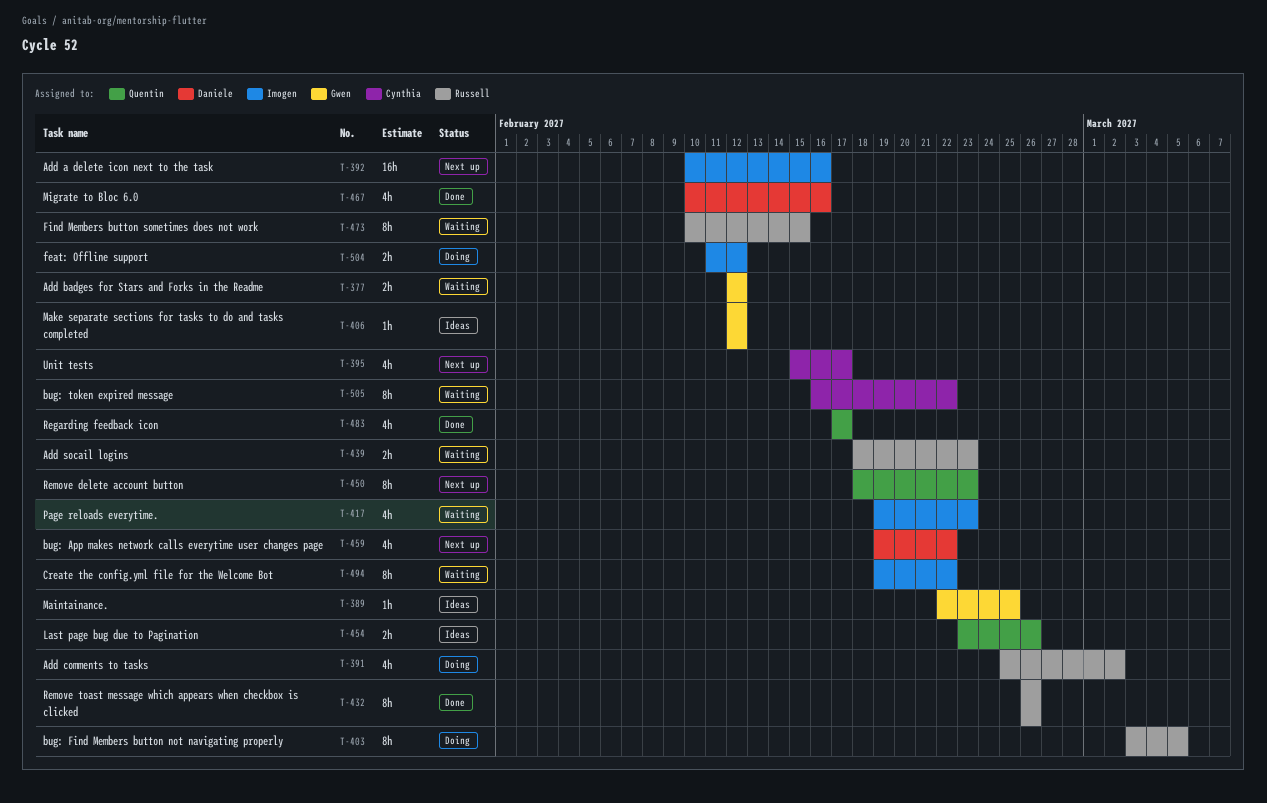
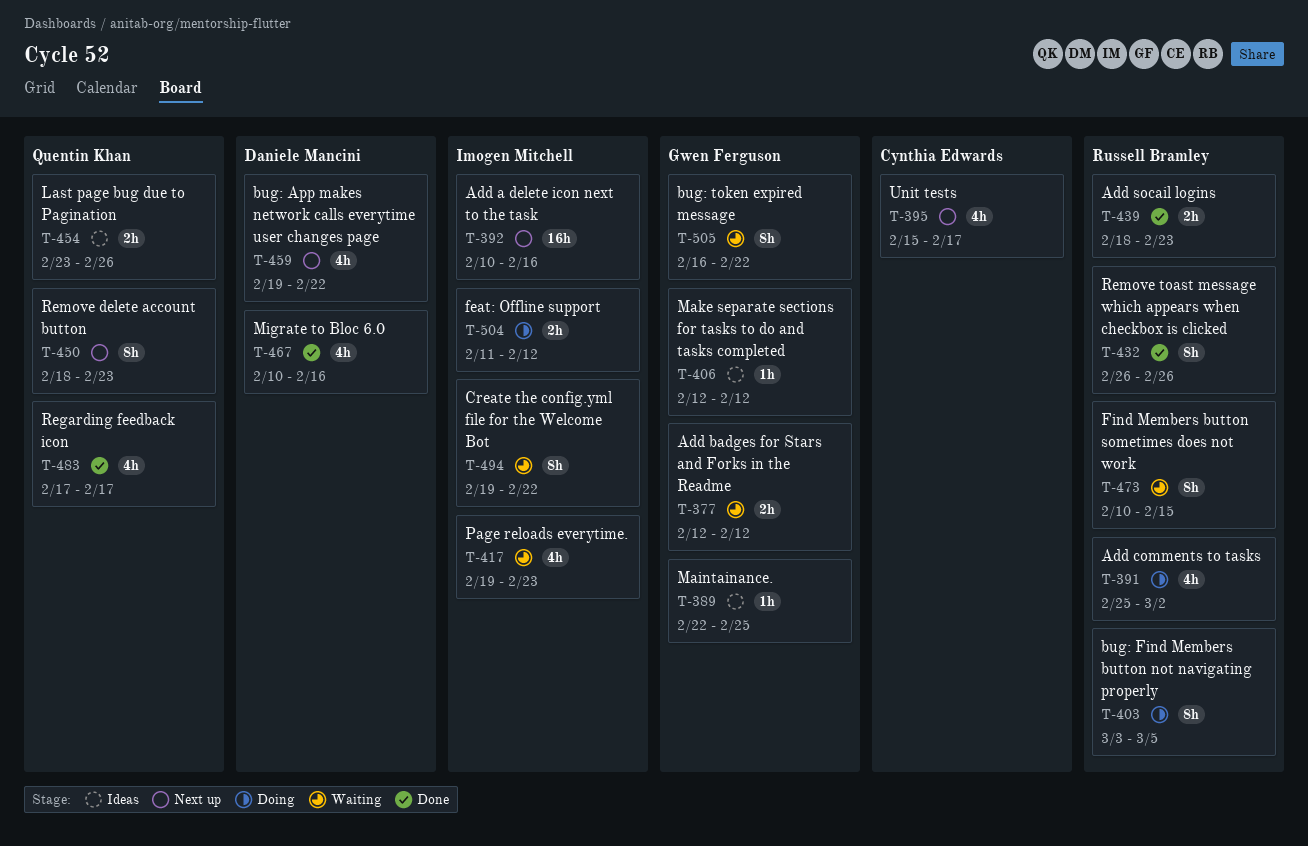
T-439, status: Waiting -> Done
T-505, owner: Cynthia Edwards -> Gwen Ferguson

